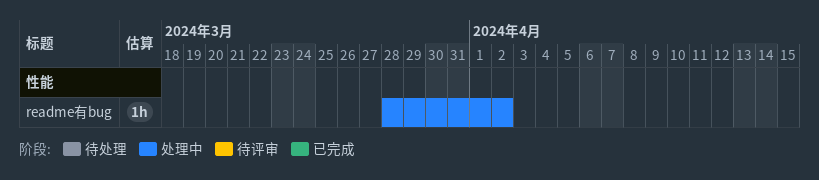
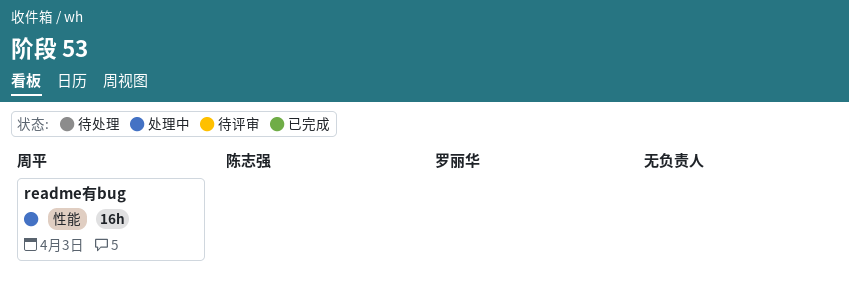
readme有bug, estimate: 1h -> 16h
readme有bug, due: Apr 2 -> Apr 3

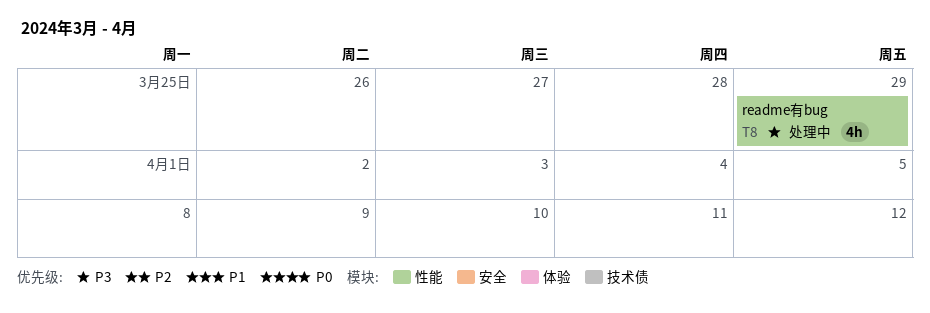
readme有bug, estimate: 16h -> 4h
readme有bug, due: Apr 3 -> Mar 29

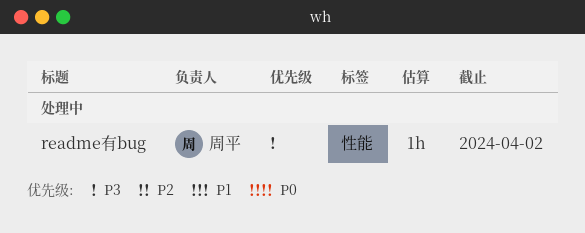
readme有bug, estimate: 4h -> 1h
readme有bug, due: Mar 29 -> Apr 2

